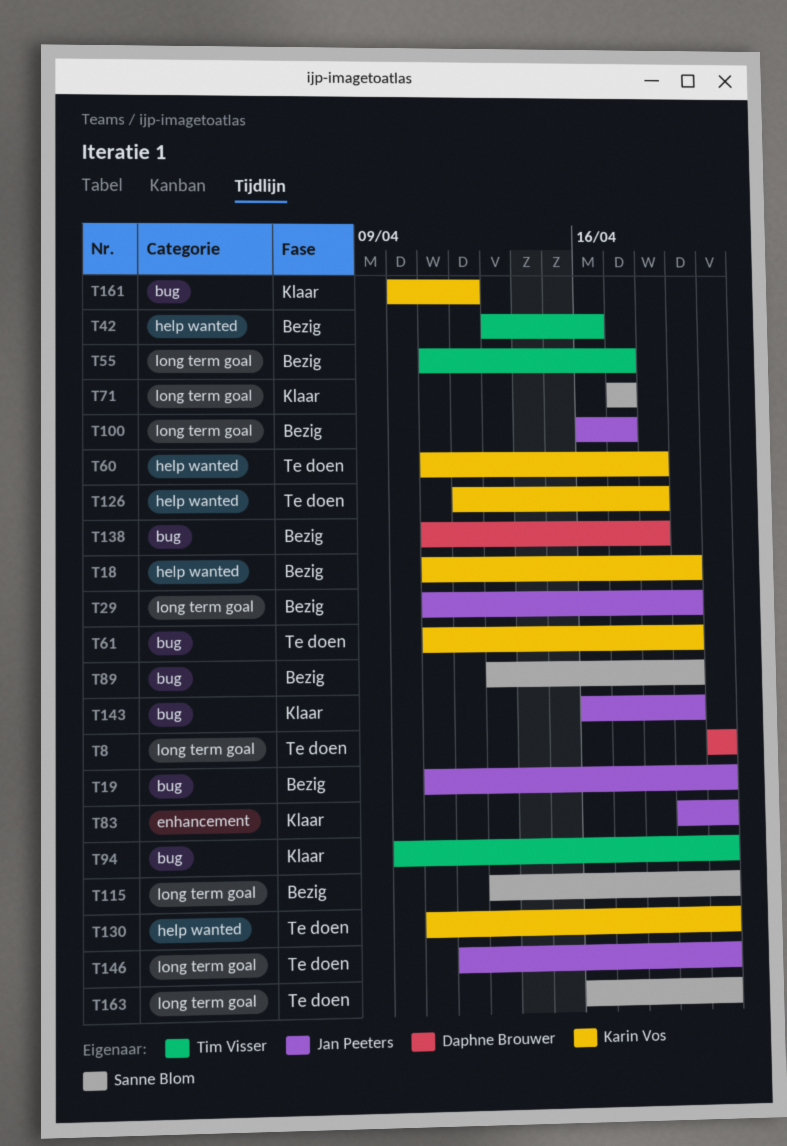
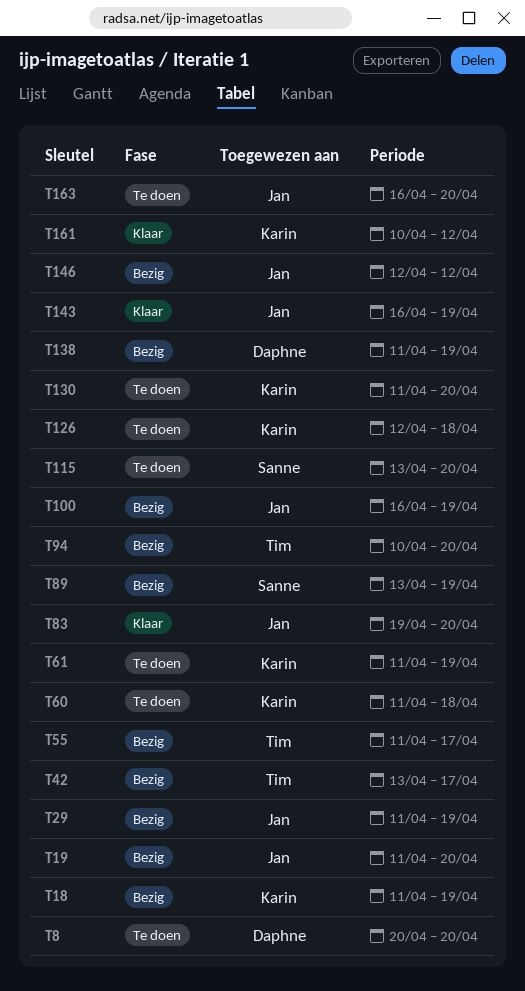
T42, due: Apr 16 -> Apr 17
T71: present -> none
T94, status: Klaar -> Bezig
T100, due: Apr 17 -> Apr 19
T115, status: Bezig -> Te doen
T138, due: Apr 18 -> Apr 19
T146, status: Te doen -> Bezig
T146, due: Apr 20 -> Apr 12
T163, owner: Sanne Blom -> Jan Peeters

